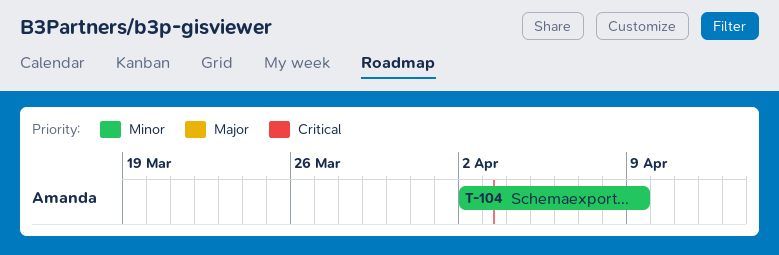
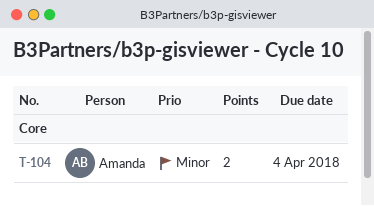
T-104, due: Apr 9 -> Apr 4

